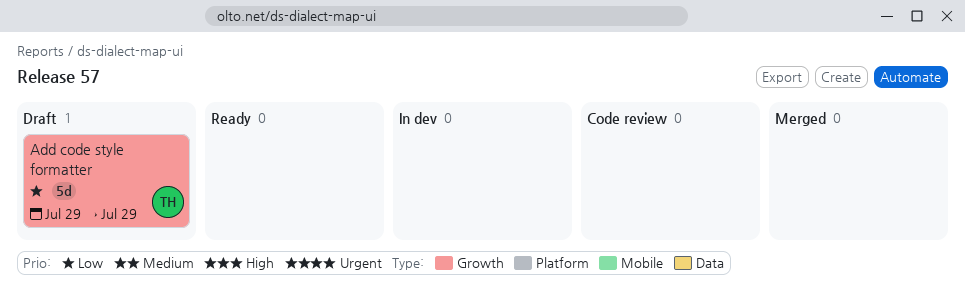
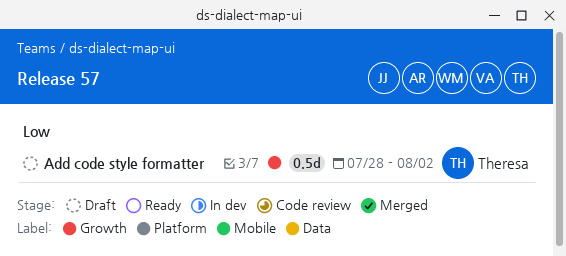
Add code style formatter, estimate: 5d -> 0.5d
Add code style formatter, start: Jul 29 -> Jul 28
Add code style formatter, due: Jul 29 -> Aug 2

